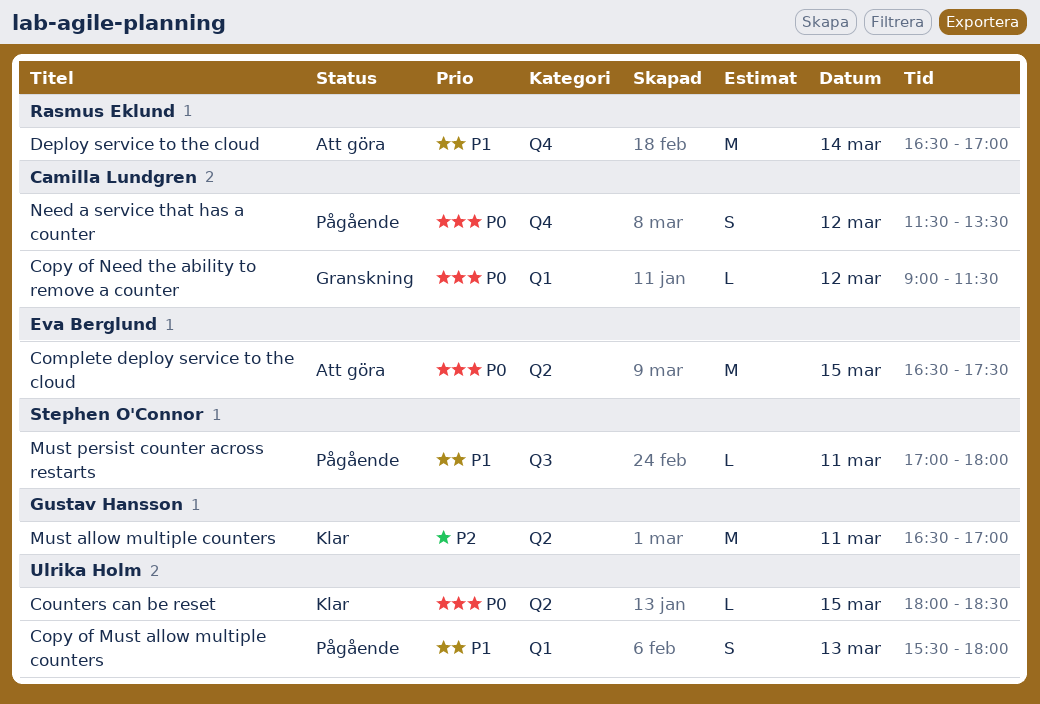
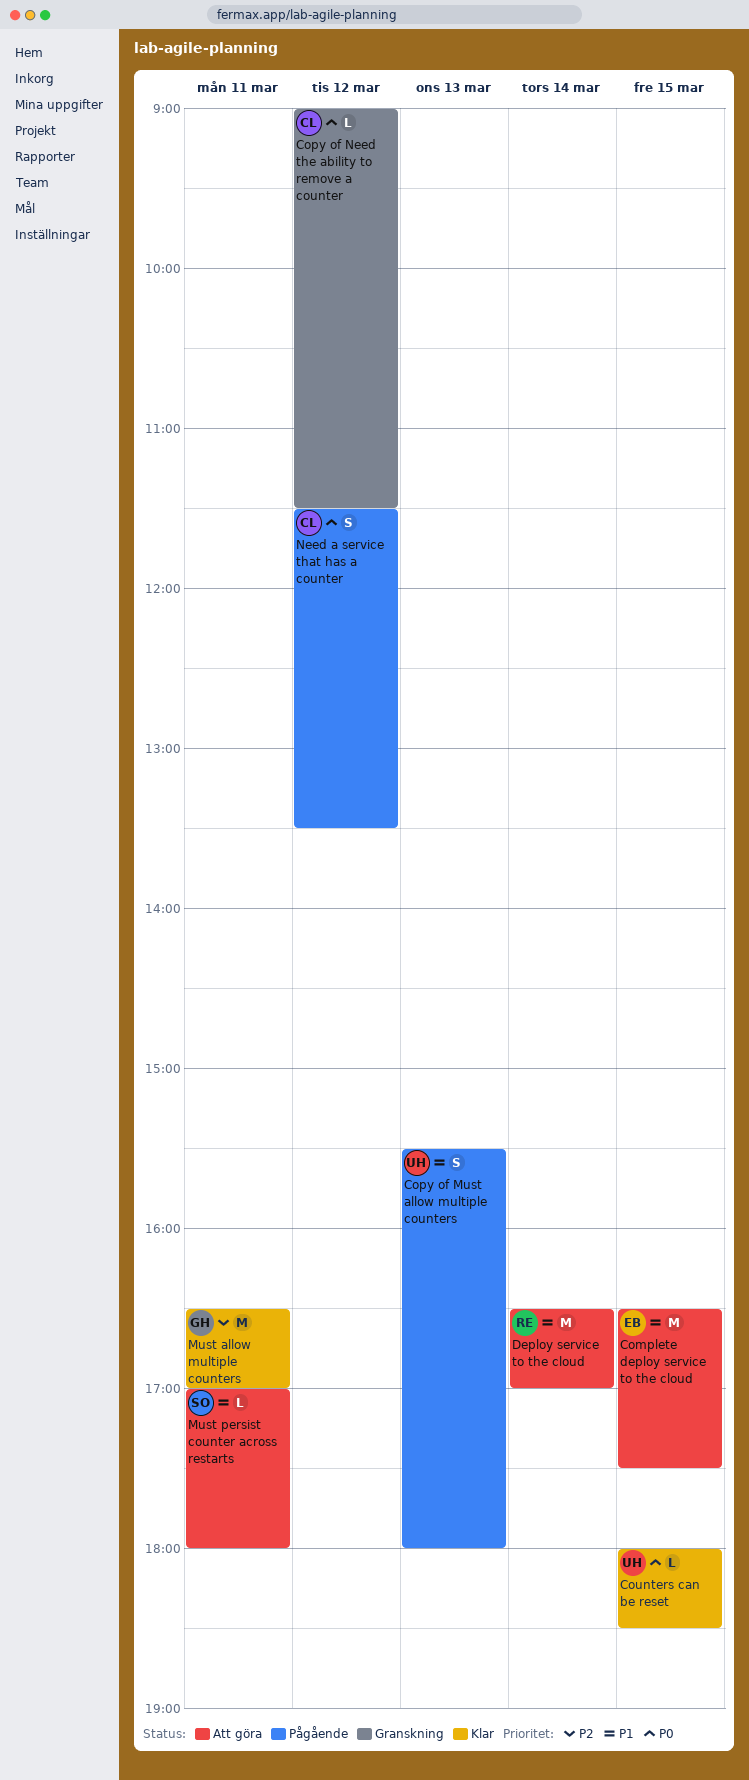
Complete deploy service to the cloud, priority: P0 -> P1
Must persist counter across restarts, status: Pågående -> Att göra

